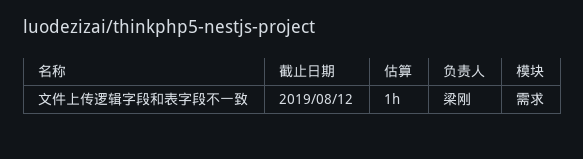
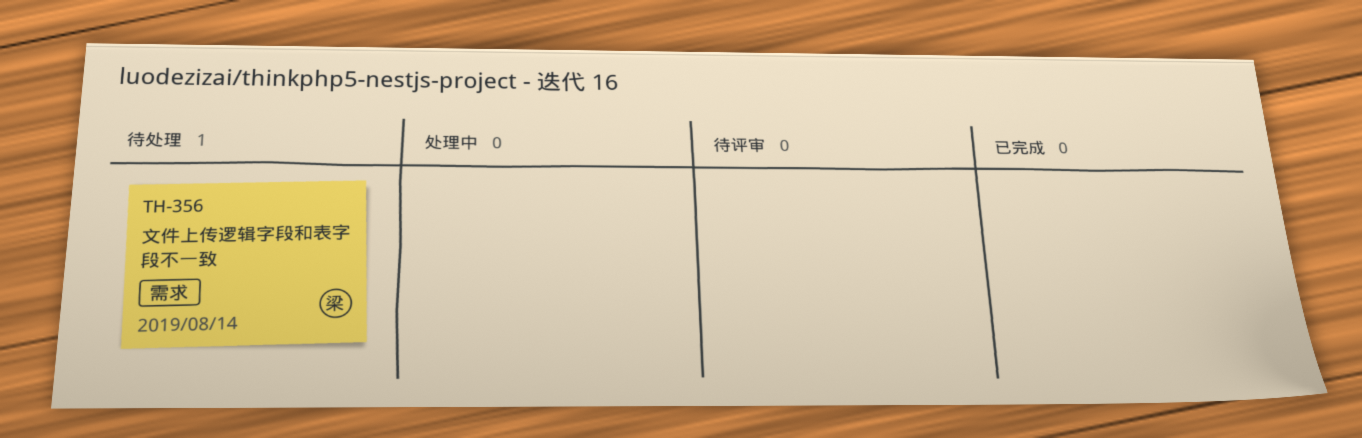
文件上传逻辑字段和表字段不一致, due: Aug 12 -> Aug 14

